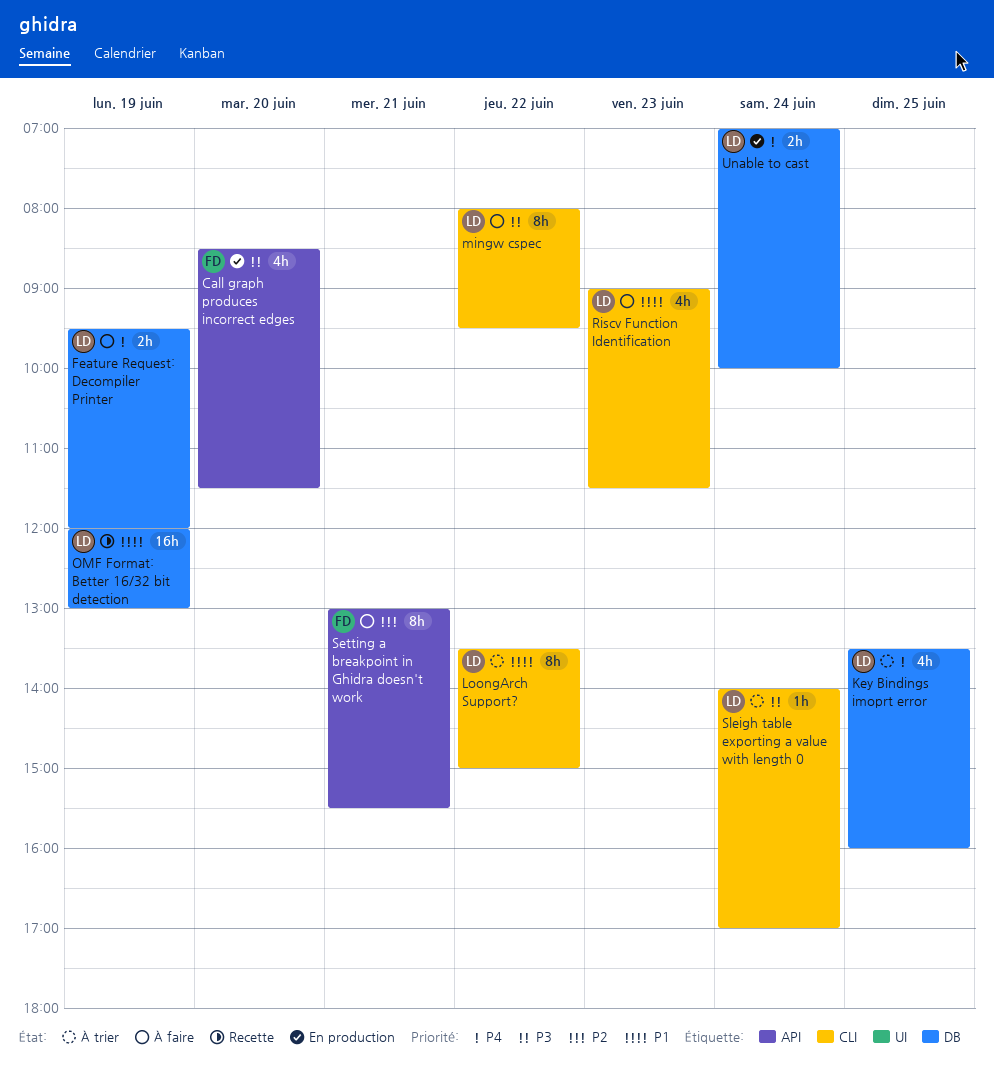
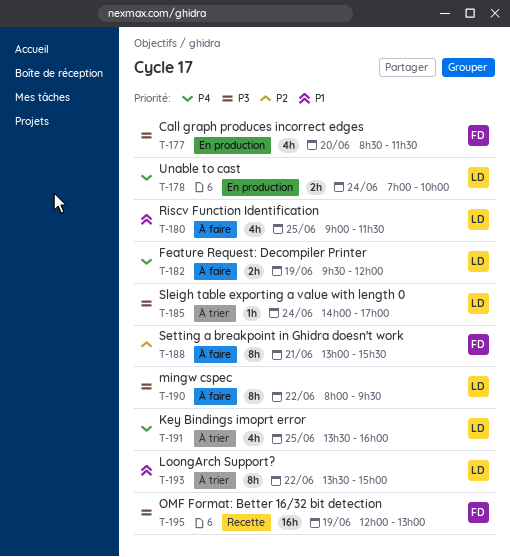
OMF Format: Better 16/32 bit detection, owner: LD -> FD
OMF Format: Better 16/32 bit detection, priority: P1 -> P3
Riscv Function Identification, day: Jun 23 -> Jun 25

